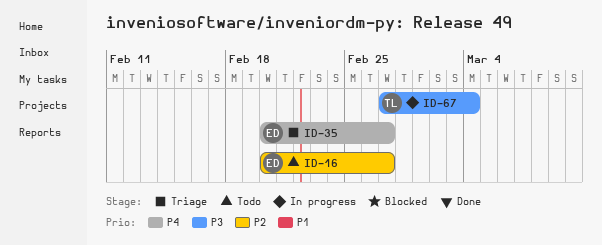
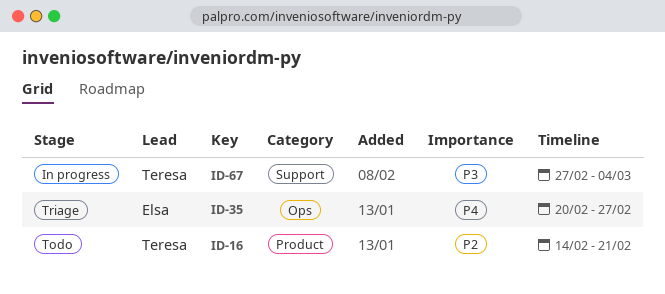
ID-16, owner: Elsa -> Teresa
ID-16, start: Feb 20 -> Feb 14
ID-16, due: Feb 27 -> Feb 21

